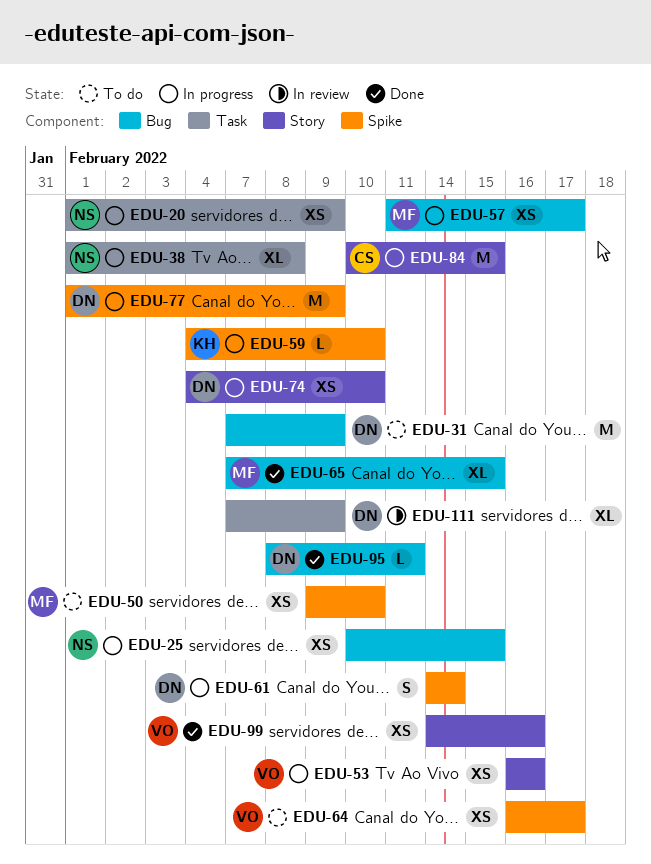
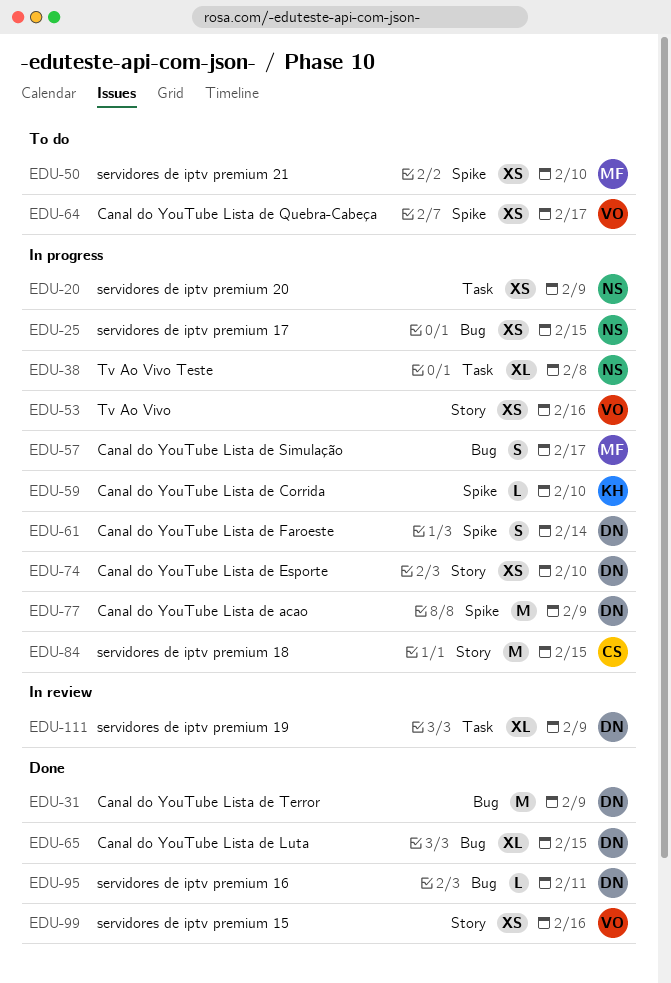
EDU-31, status: To do -> Done
EDU-57, estimate: XS -> S
EDU-65, owner: MF -> DN

